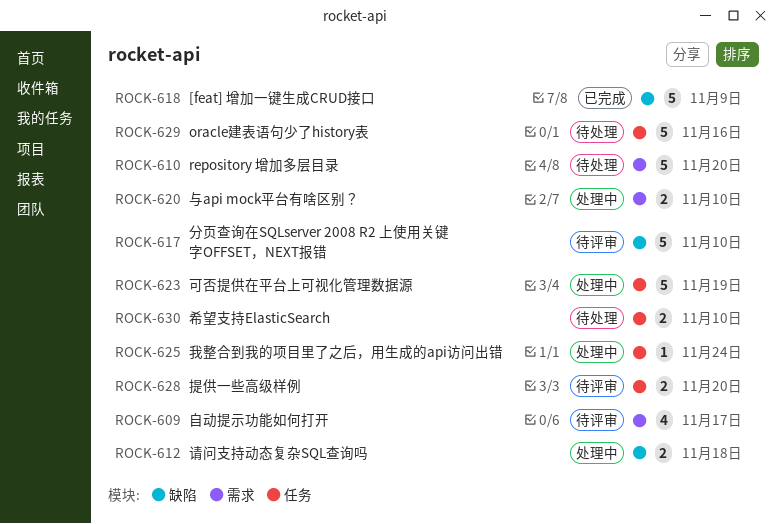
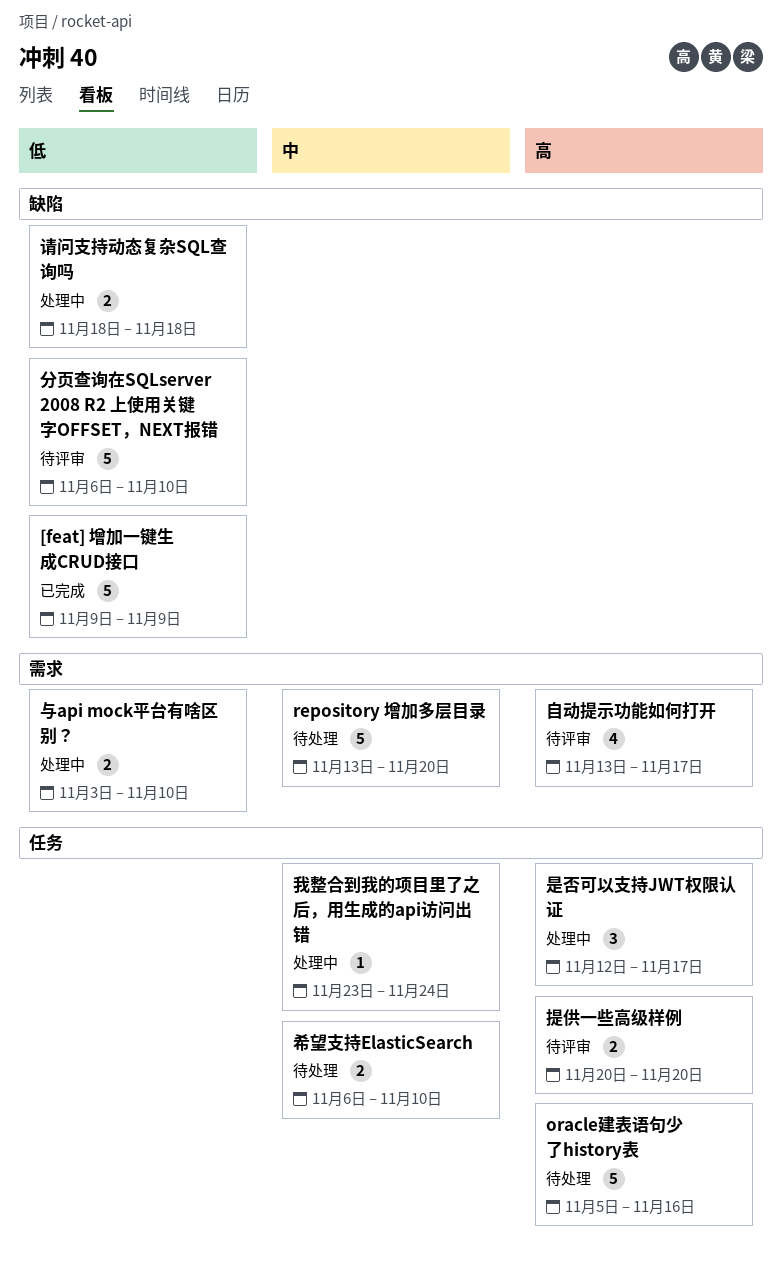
可否提供在平台上可视化管理数据源: present -> none
是否可以支持JWT权限认证: none -> present

